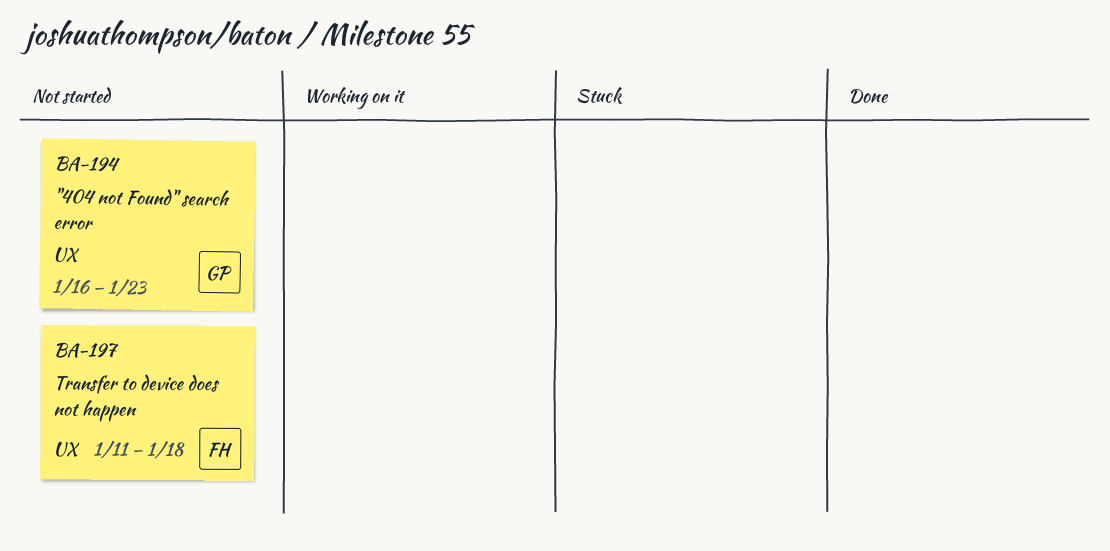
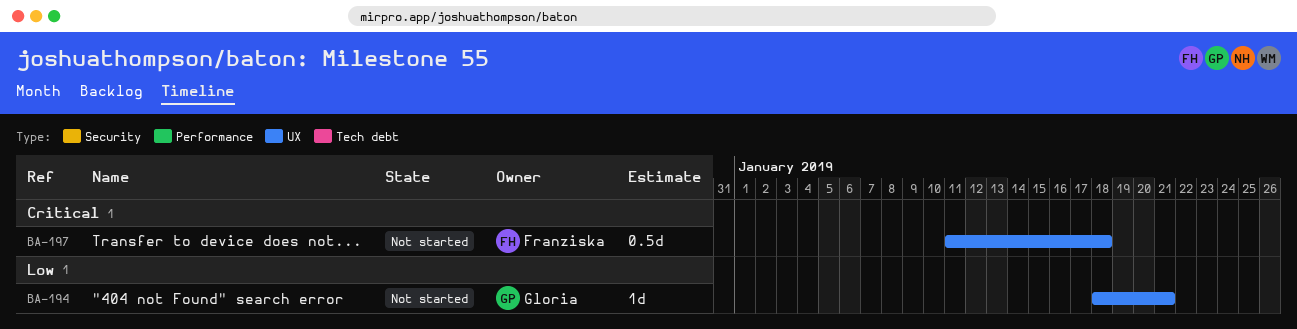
BA-194, start: Jan 16 -> Jan 18
BA-194, due: Jan 23 -> Jan 21

